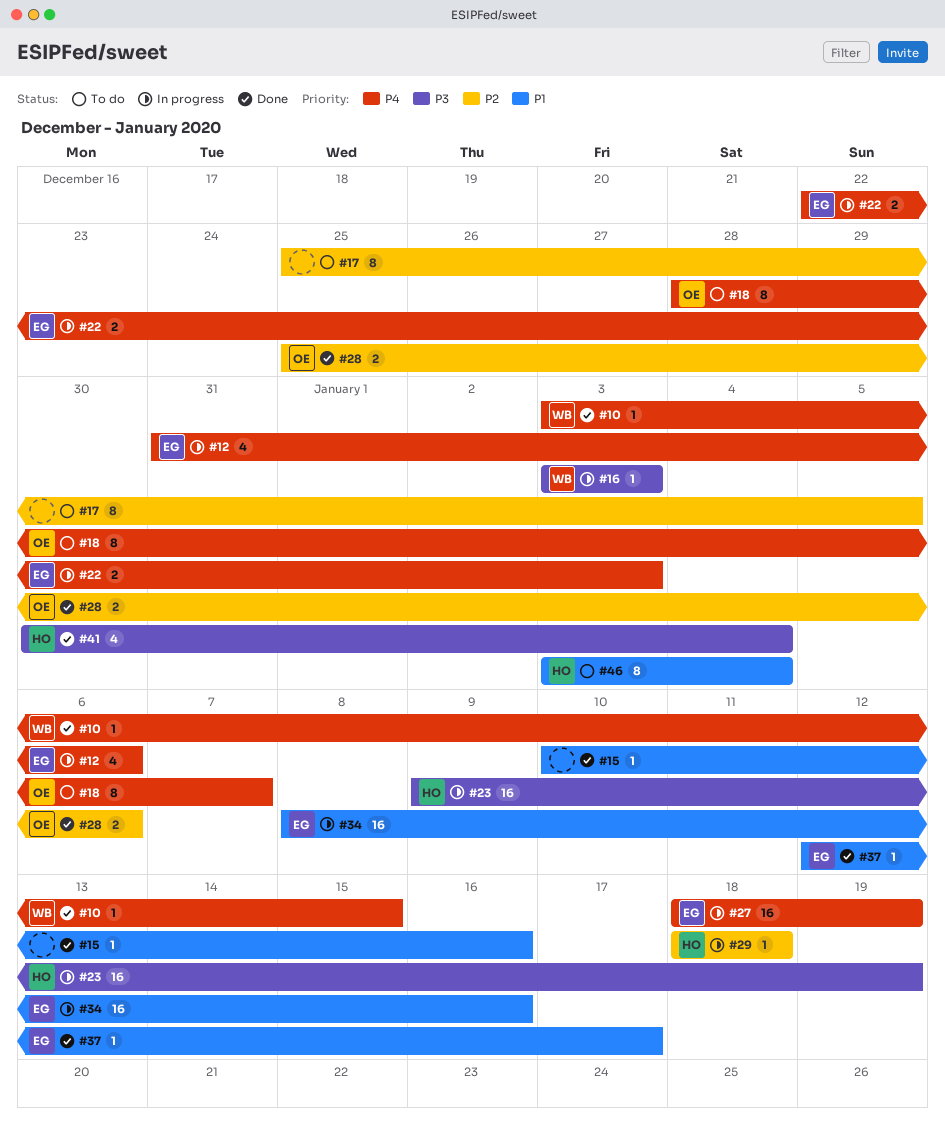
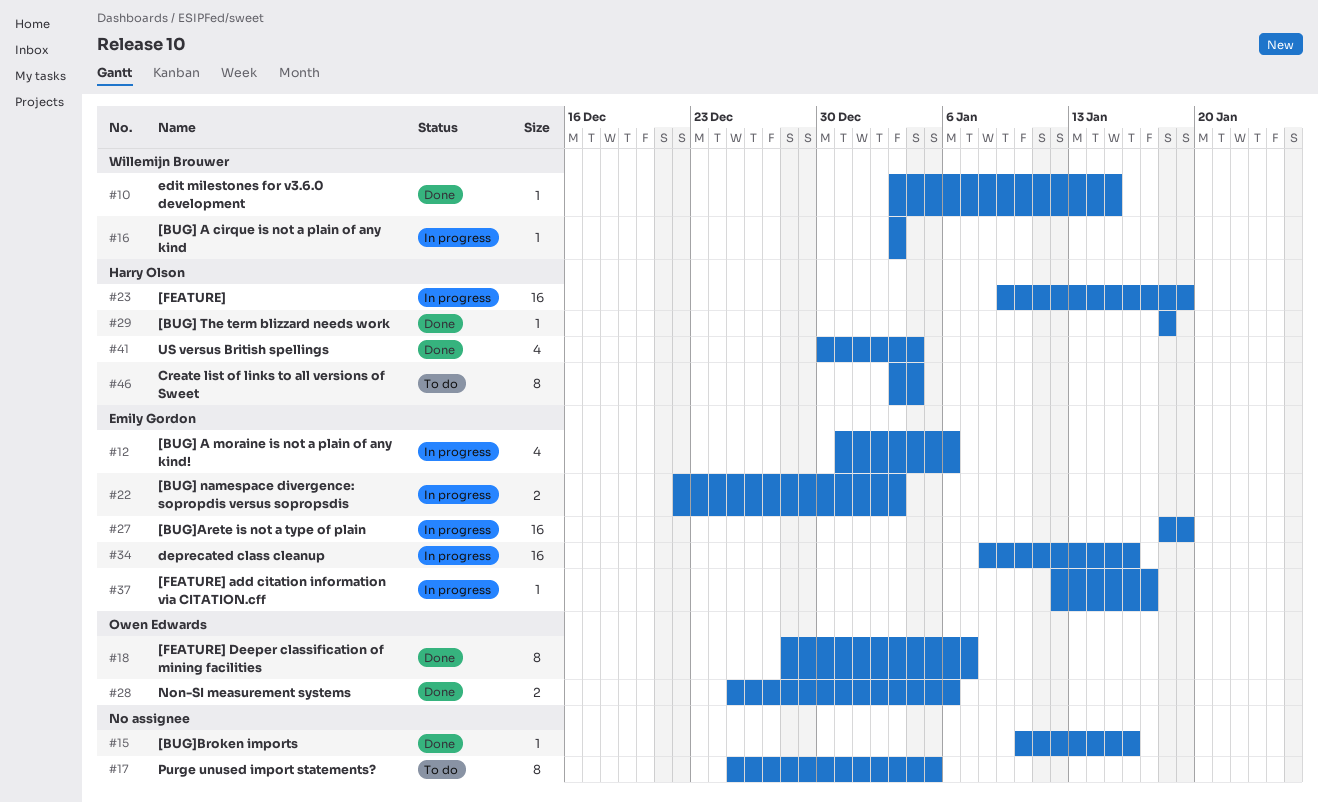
#18, status: To do -> Done
#29, status: In progress -> Done
#37, status: Done -> In progress

